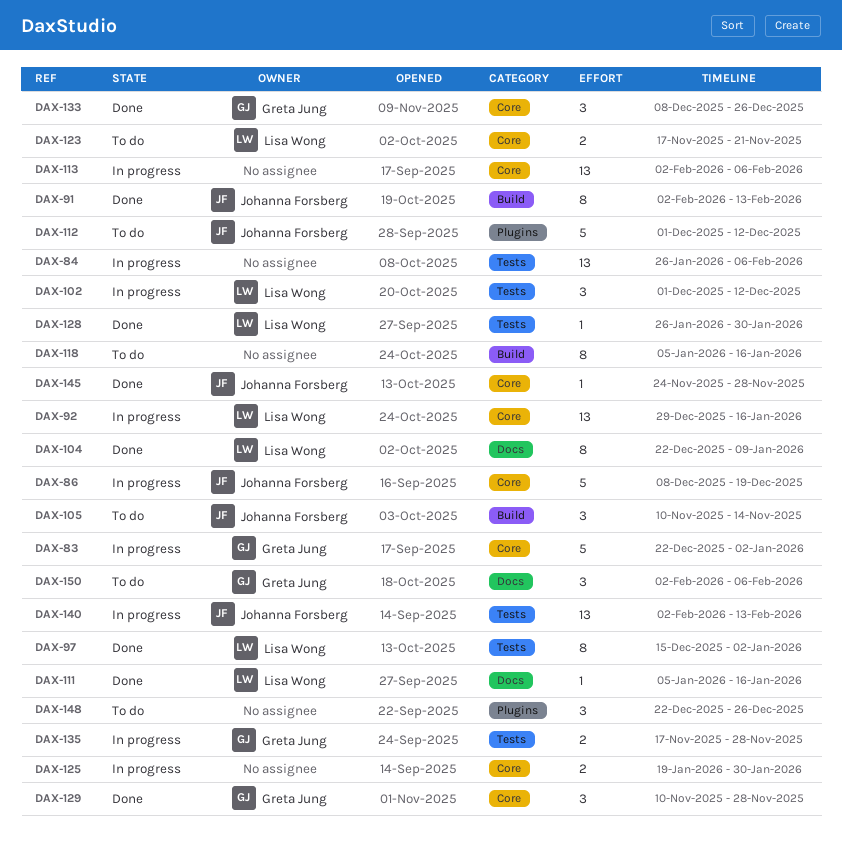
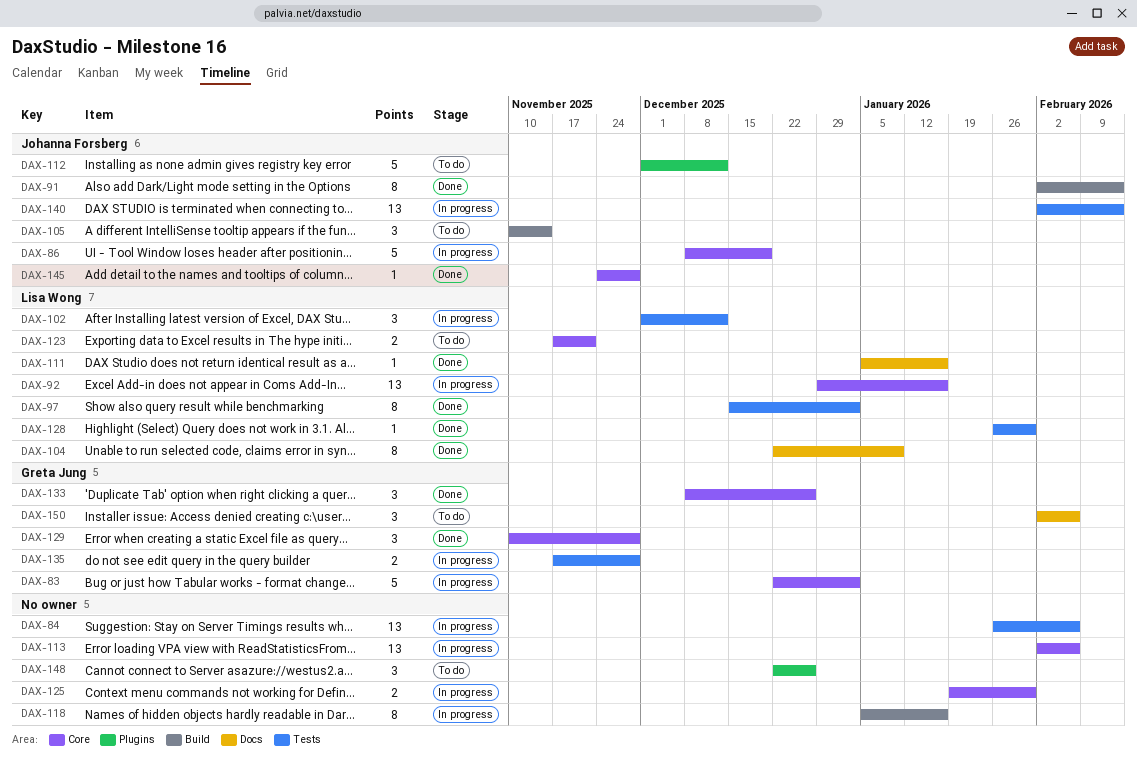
DAX-118, status: To do -> In progress

